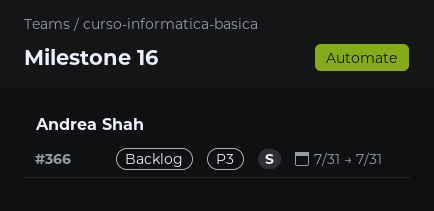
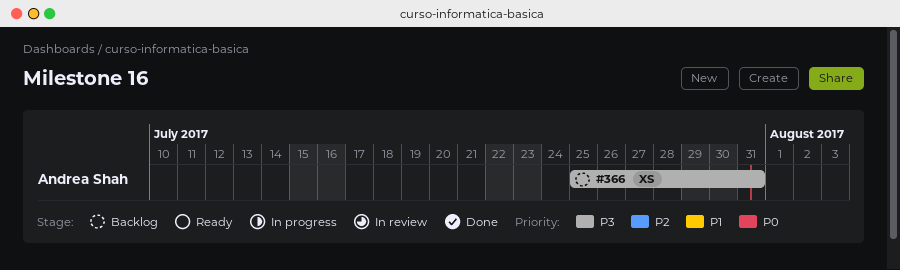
#366, estimate: S -> XS
#366, start: Jul 31 -> Jul 25

